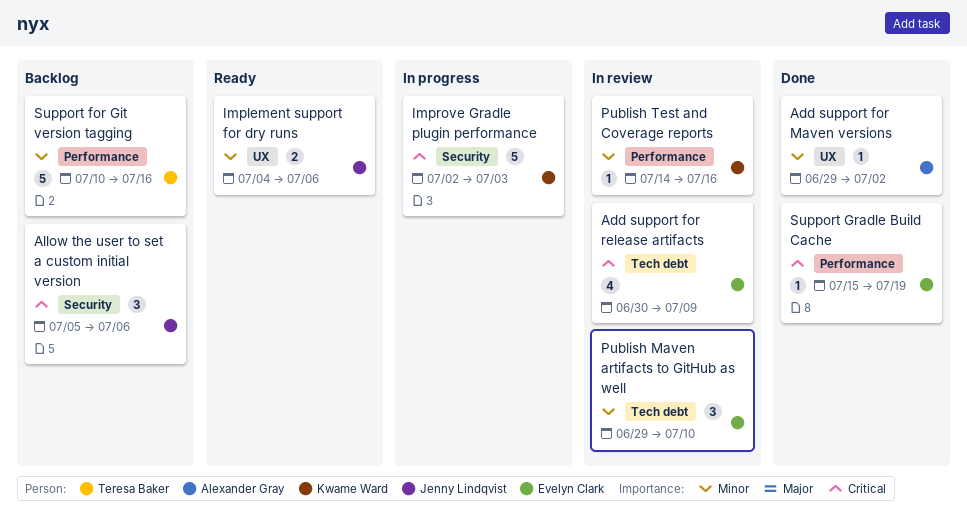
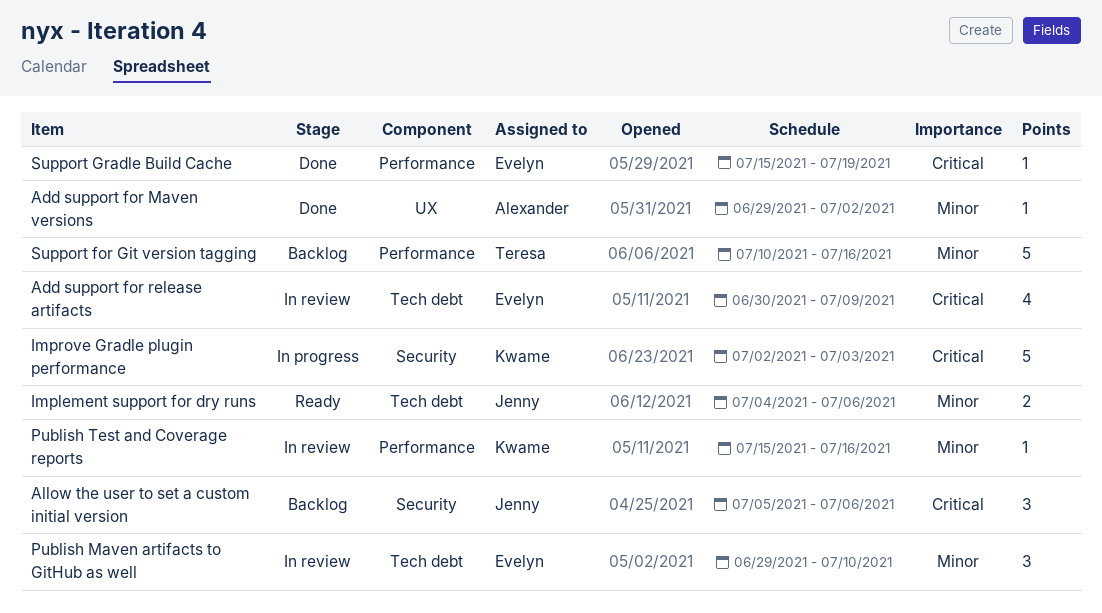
Implement support for dry runs, label: UX -> Tech debt
Publish Test and Coverage reports, start: Jul 14 -> Jul 15

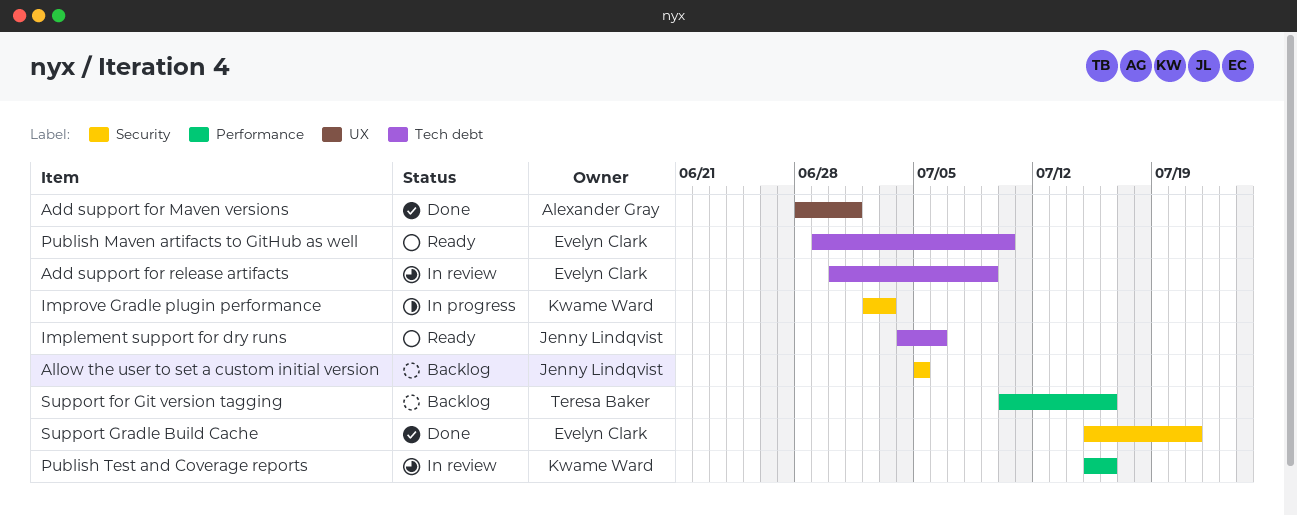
Add support for Maven versions, start: Jun 29 -> Jun 28
Add support for Maven versions, due: Jul 2 -> Jul 1
Allow the user to set a custom initial version, due: Jul 6 -> Jul 5
Publish Maven artifacts to GitHub as well, status: In review -> Ready
Support Gradle Build Cache, label: Performance -> Security
Support Gradle Build Cache, due: Jul 19 -> Jul 21

